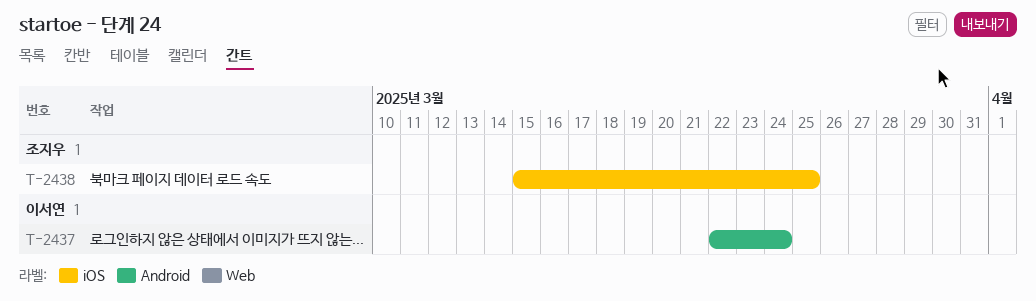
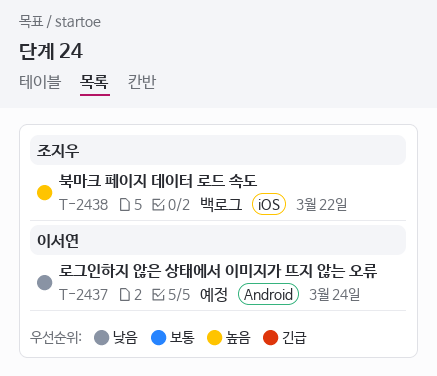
T-2438, due: Mar 25 -> Mar 22

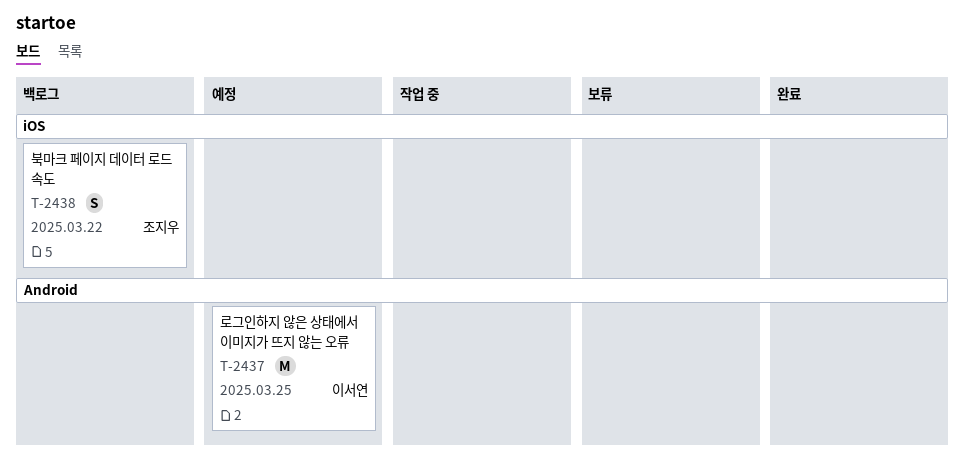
T-2437, due: Mar 24 -> Mar 25

